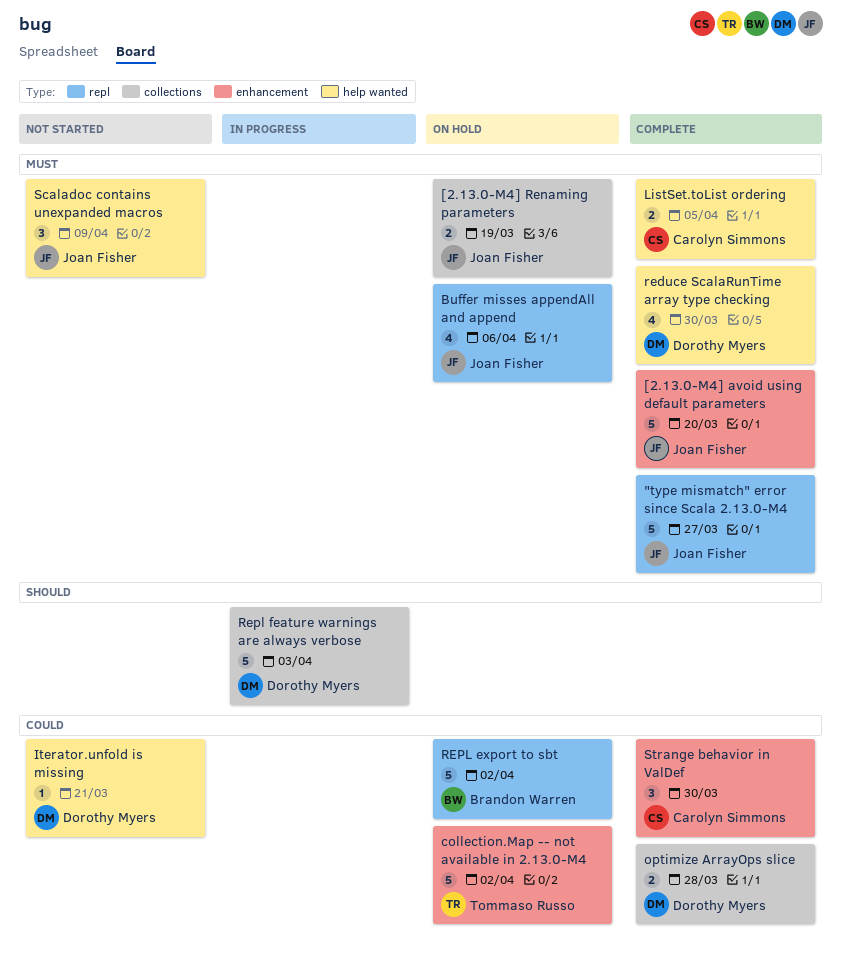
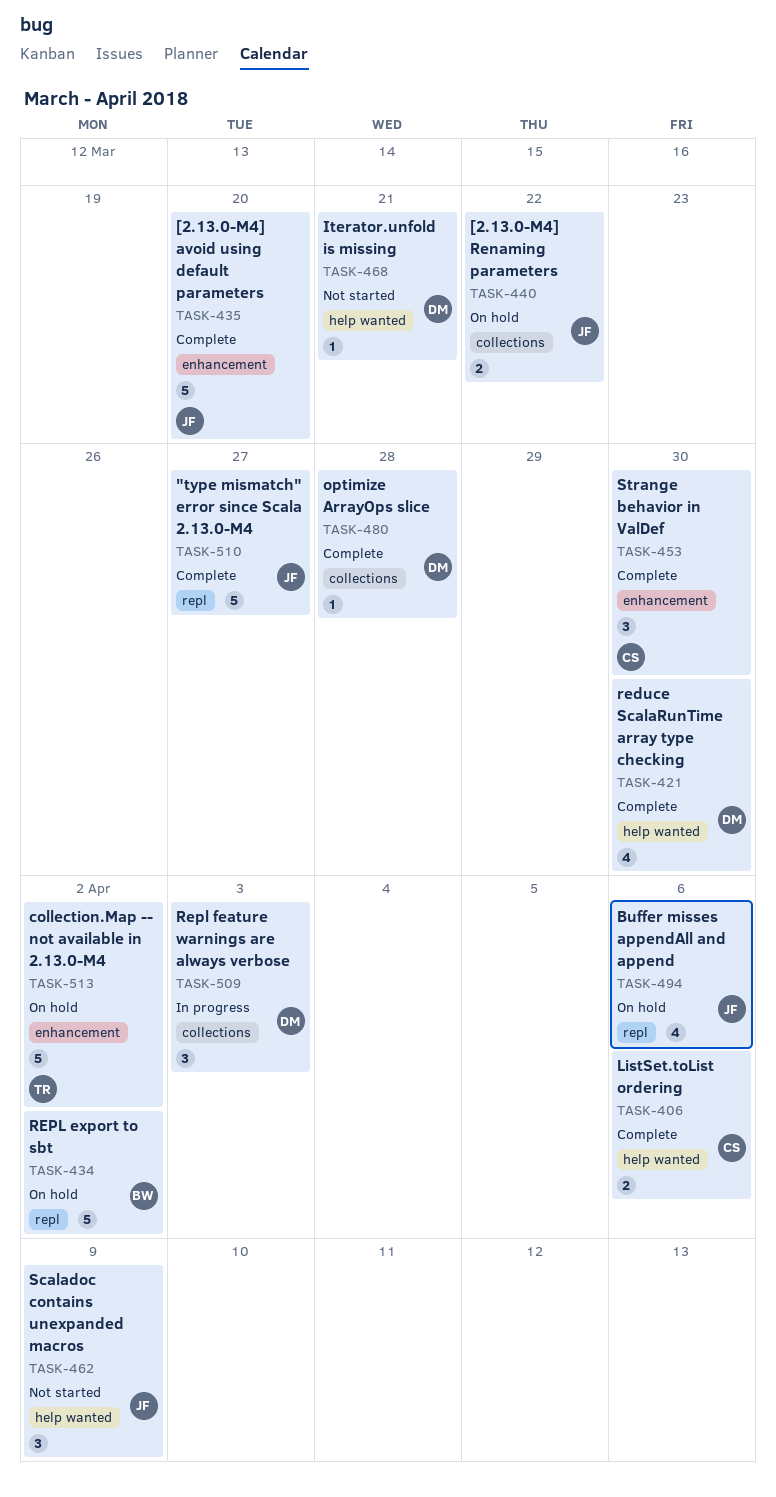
[2.13.0-M4] Renaming parameters, due: Mar 19 -> Mar 22
ListSet.toList ordering, due: Apr 5 -> Apr 6
optimize ArrayOps slice, estimate: 2 -> 1
Repl feature warnings are always verbose, estimate: 5 -> 3

